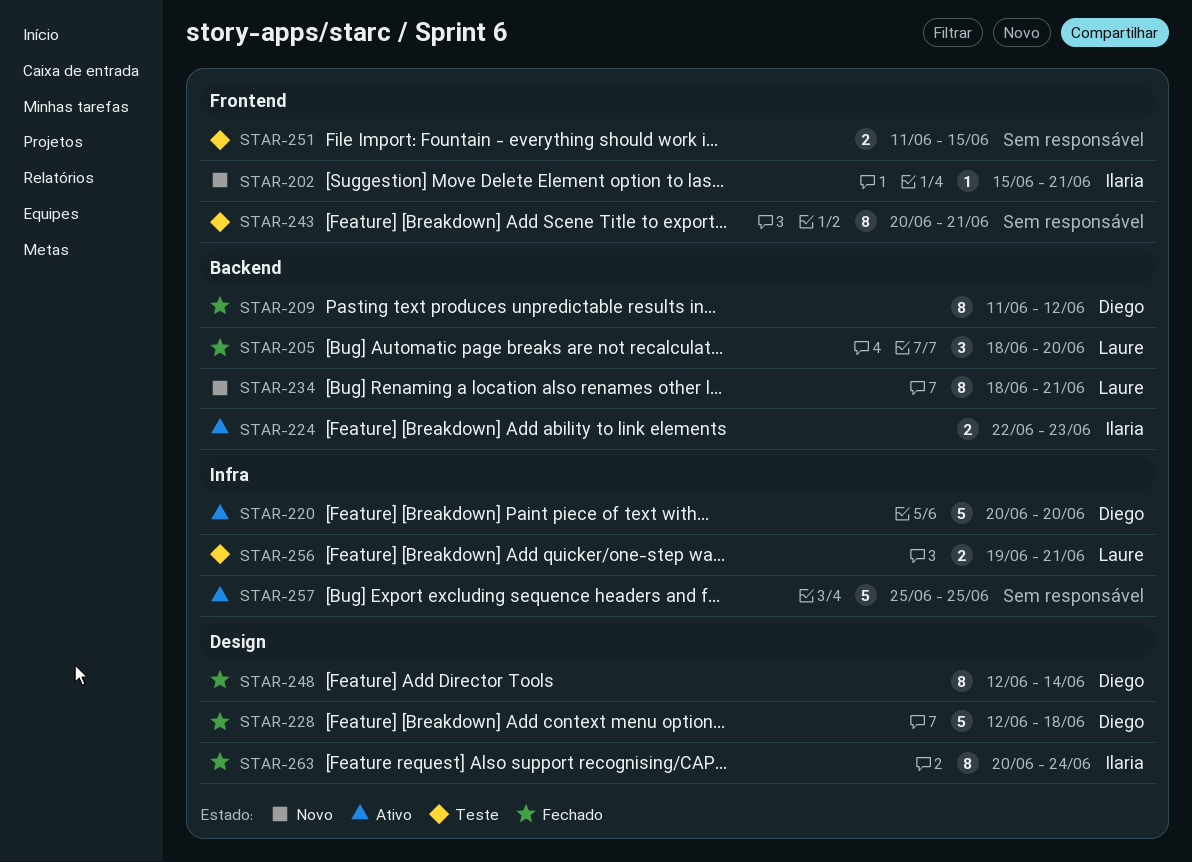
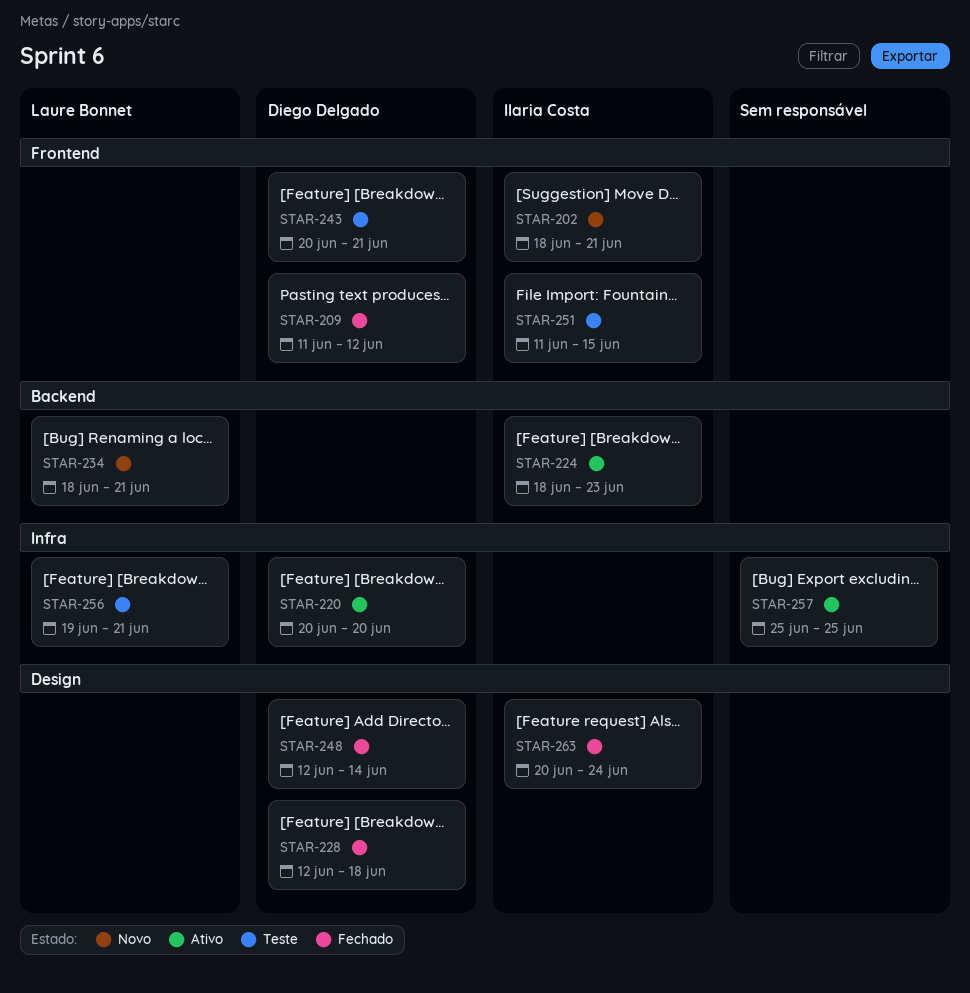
STAR-202, start: Jun 15 -> Jun 18
STAR-205: present -> none
STAR-209, label: Backend -> Frontend
STAR-224, start: Jun 22 -> Jun 18
STAR-243, owner: none -> Diego Delgado
STAR-251, owner: none -> Ilaria Costa

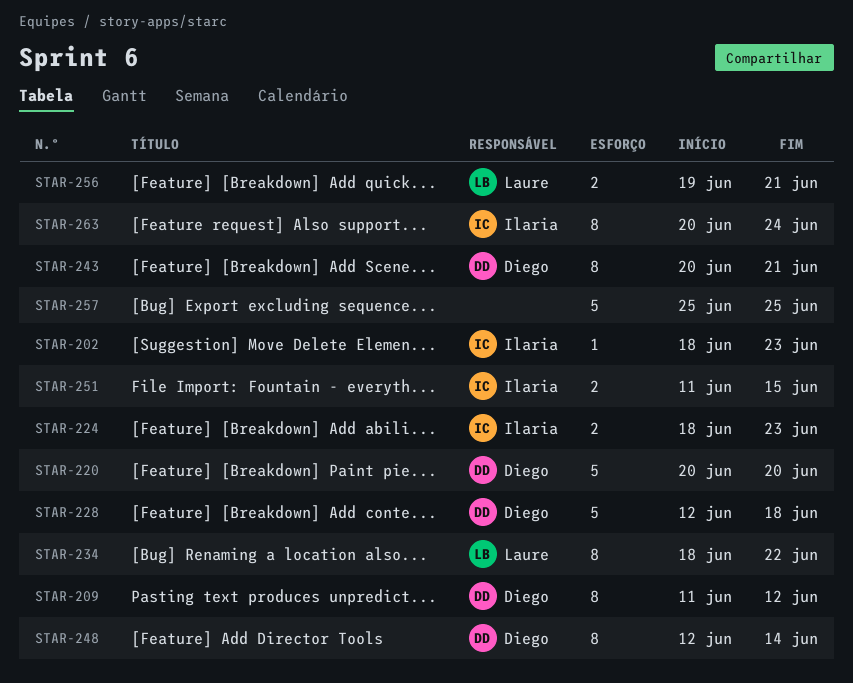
STAR-202, due: Jun 21 -> Jun 23
STAR-234, due: Jun 21 -> Jun 22

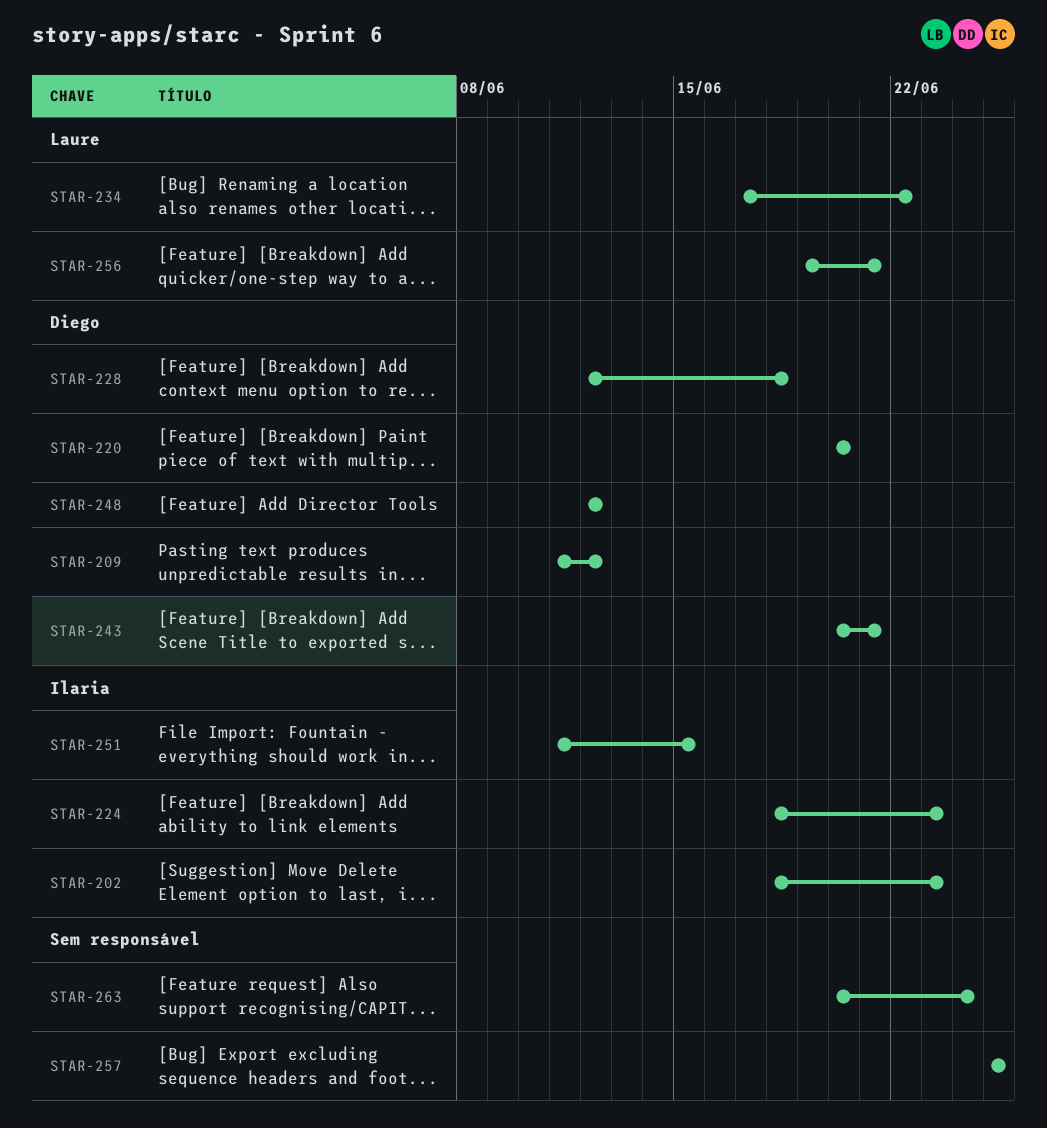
STAR-234, start: Jun 18 -> Jun 17
STAR-248, due: Jun 14 -> Jun 12
STAR-263, owner: Ilaria -> none

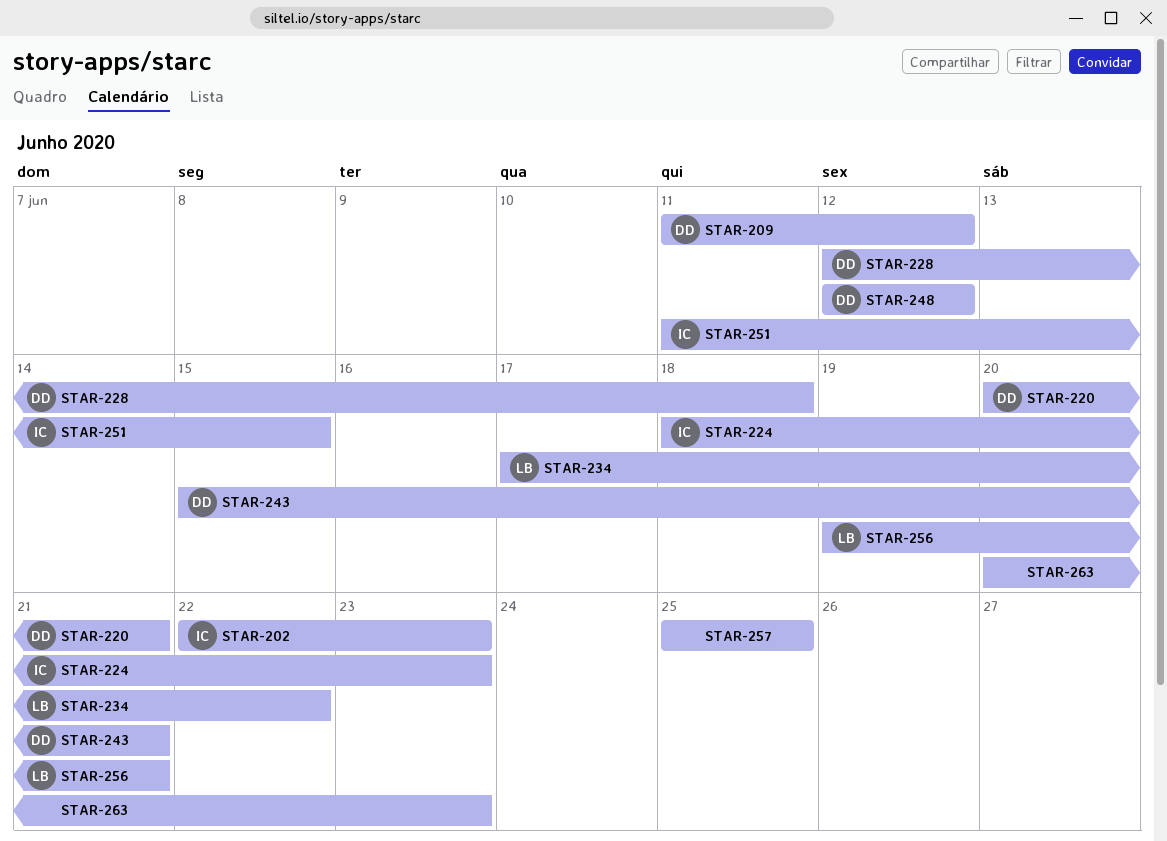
STAR-202, start: Jun 18 -> Jun 22
STAR-220, due: Jun 20 -> Jun 21
STAR-243, start: Jun 20 -> Jun 15
STAR-263, due: Jun 24 -> Jun 23

